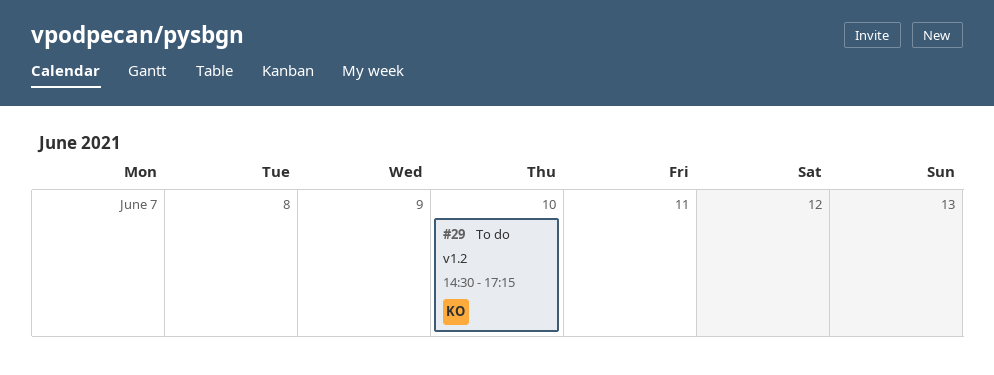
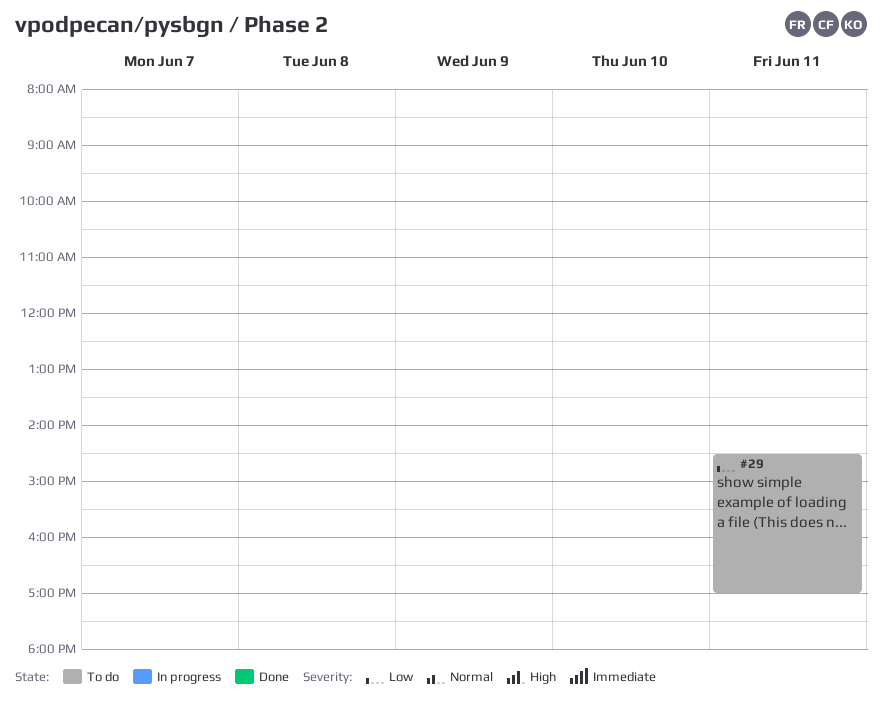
#29, day: Jun 10 -> Jun 11
#29, ends: 17:15 -> 17:00

